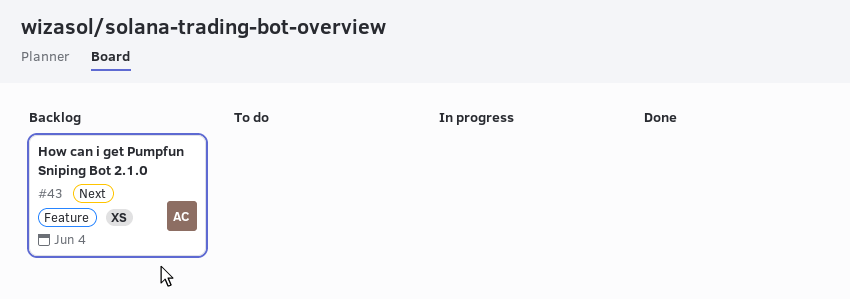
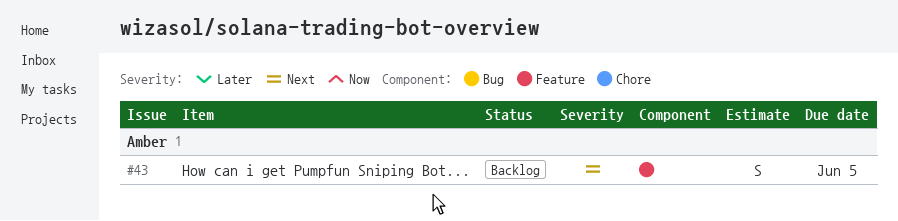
#43, estimate: XS -> S
#43, due: Jun 4 -> Jun 5

